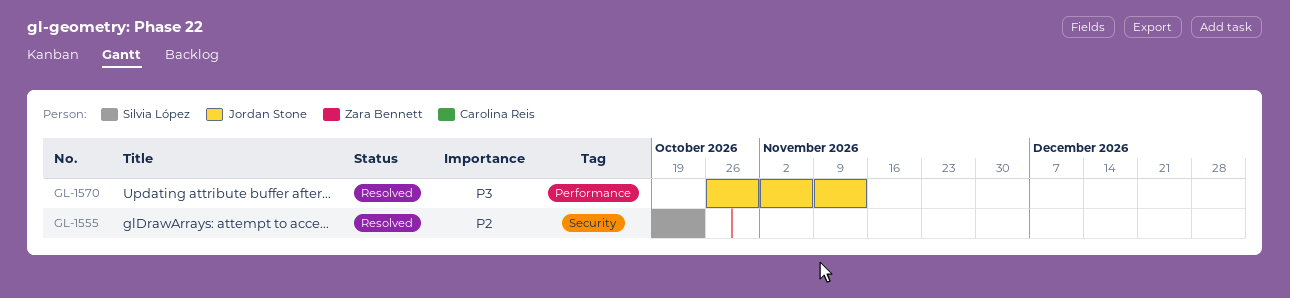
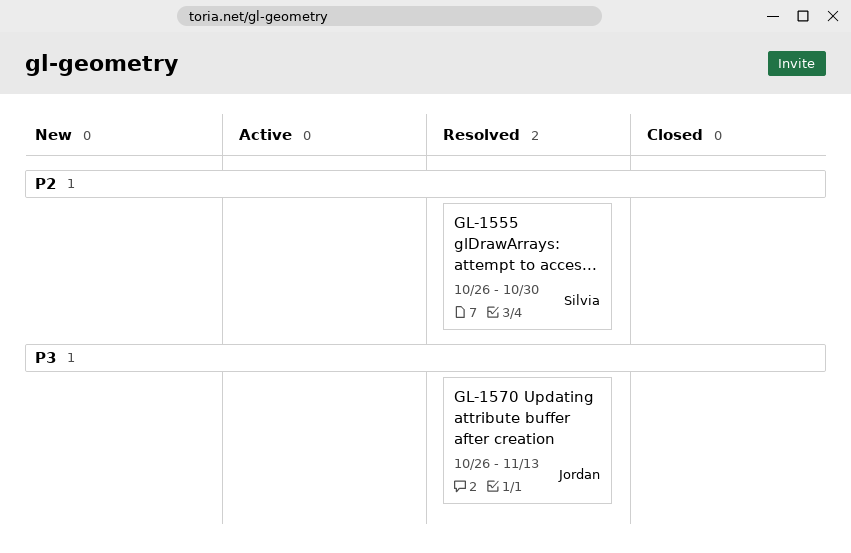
GL-1555, start: Oct 19 -> Oct 26
GL-1555, due: Oct 23 -> Oct 30

